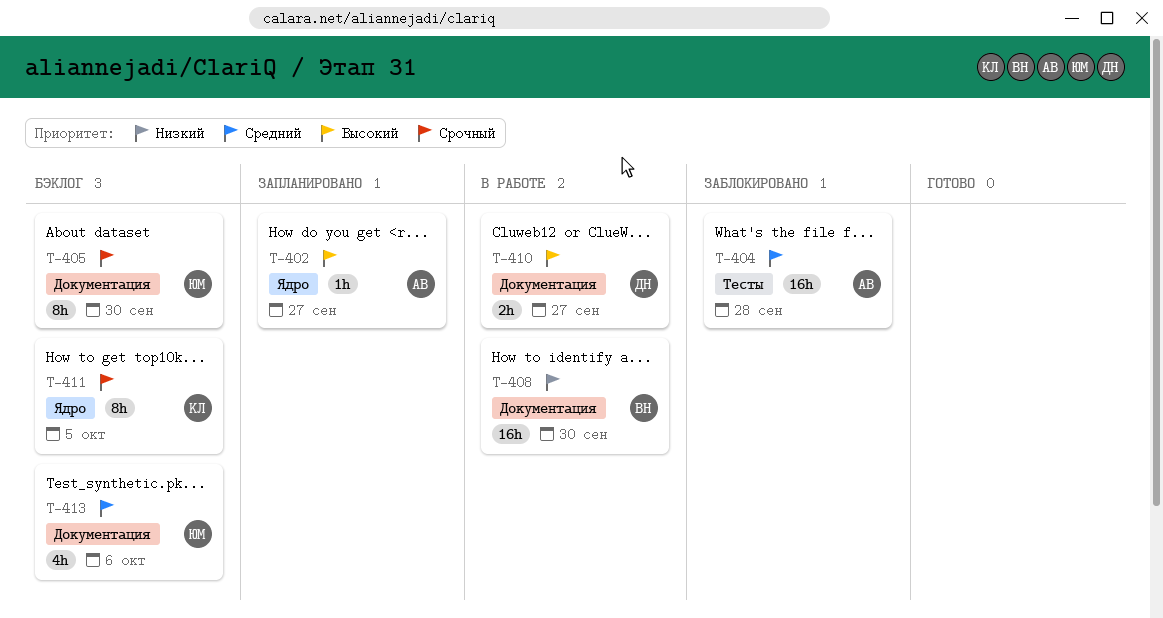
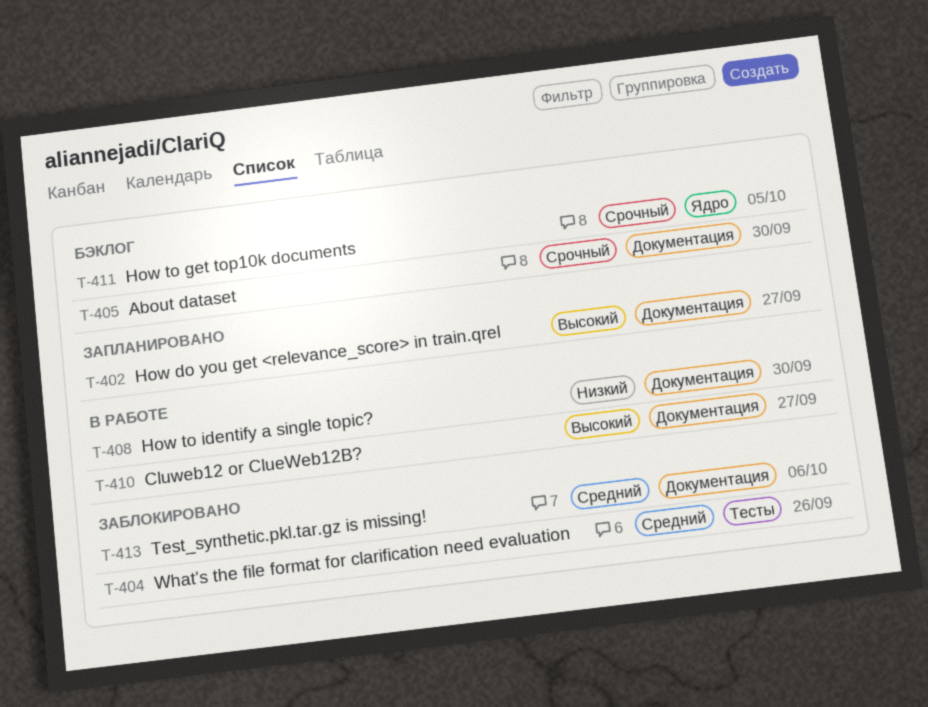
T-402, label: Ядро -> Документация
T-404, due: Sep 28 -> Sep 26
T-413, status: Бэклог -> Заблокировано

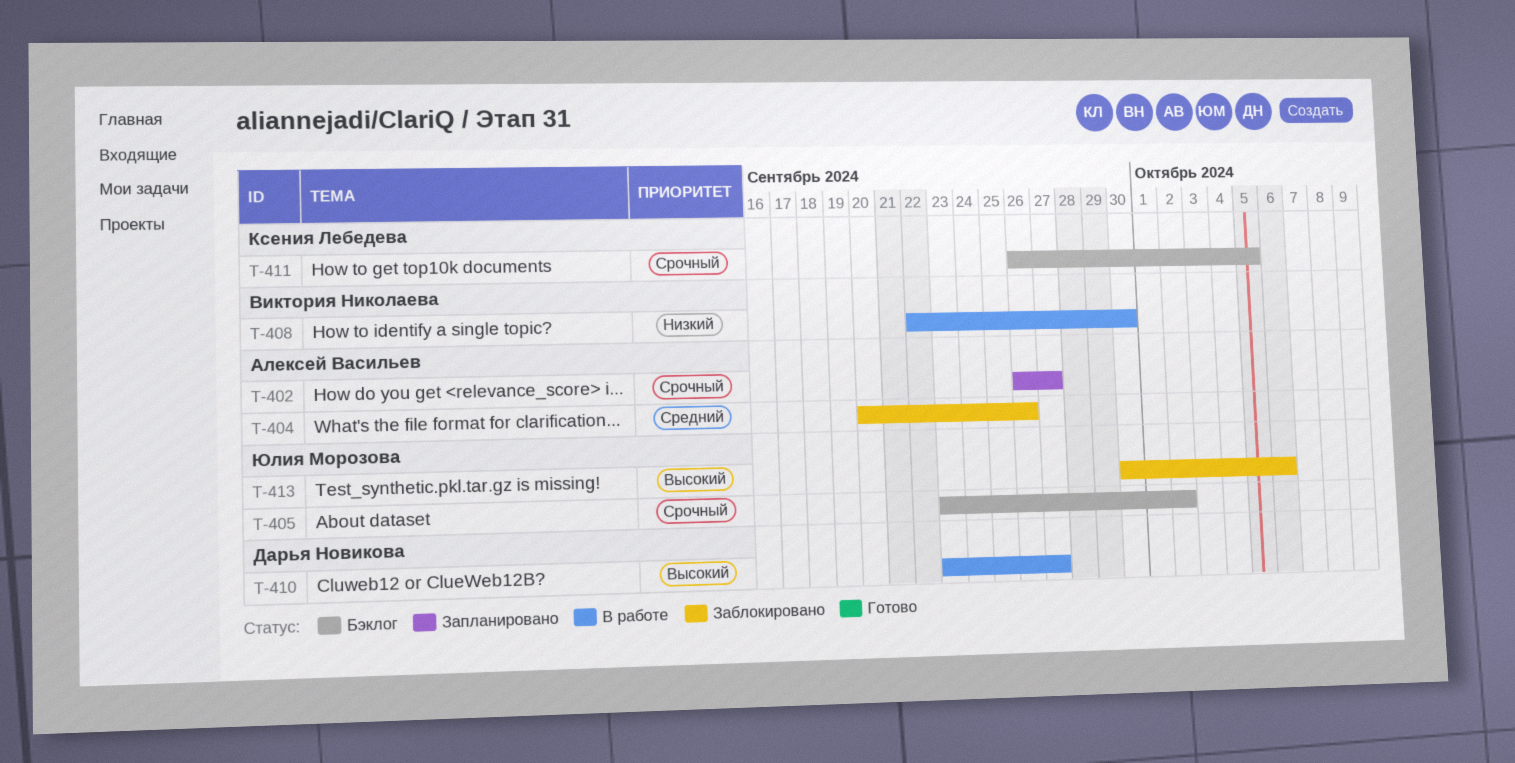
T-402, priority: Высокий -> Срочный
T-405, due: Sep 30 -> Oct 2
T-413, priority: Средний -> Высокий

